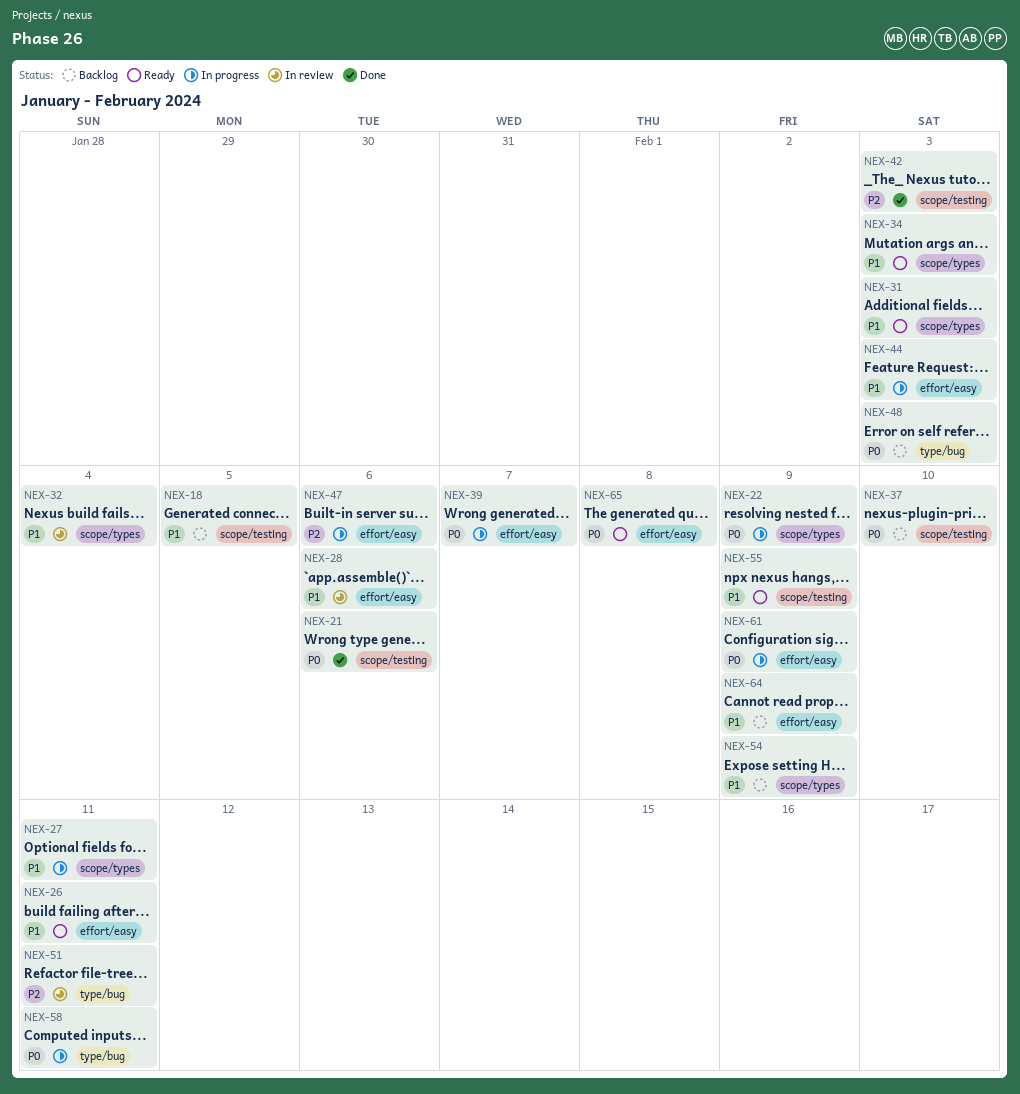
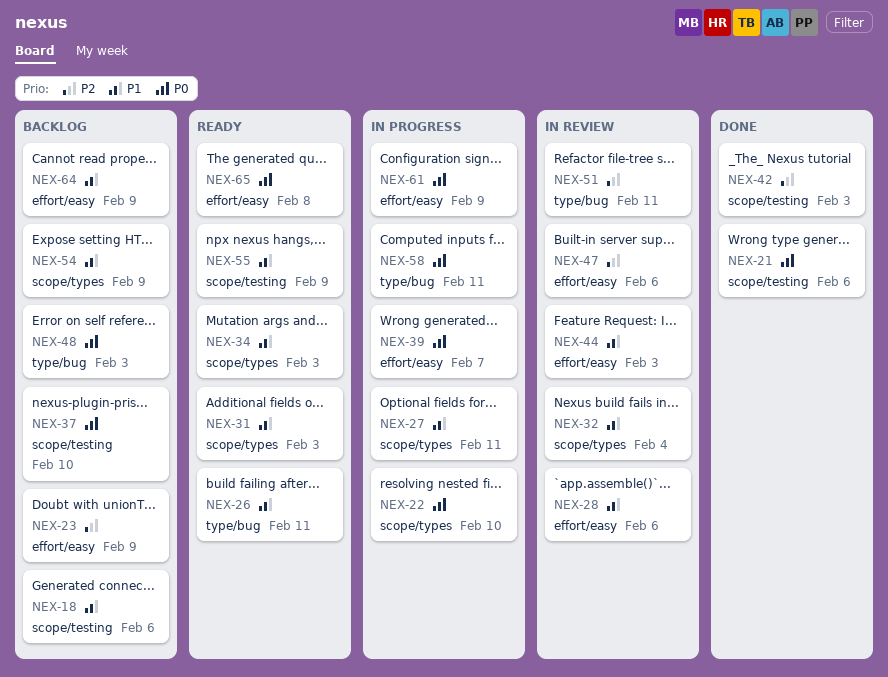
NEX-18, due: Feb 5 -> Feb 6
NEX-22, due: Feb 9 -> Feb 10
NEX-23: none -> present
NEX-26, label: effort/easy -> type/bug
NEX-44, status: In progress -> In review
NEX-47, status: In progress -> In review

